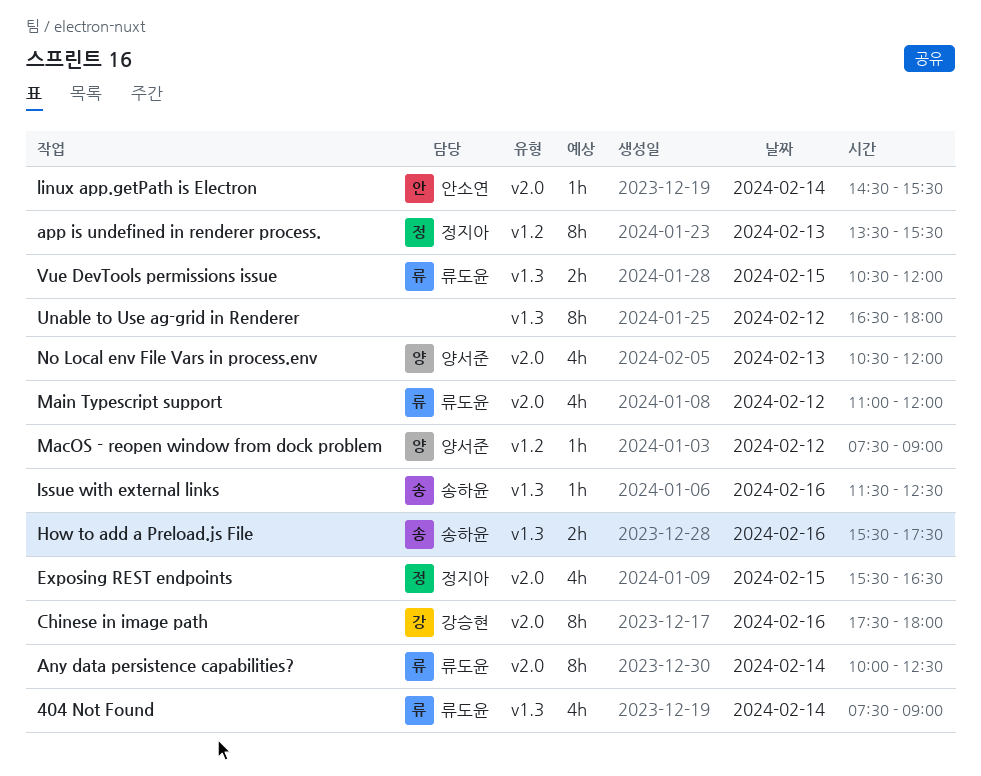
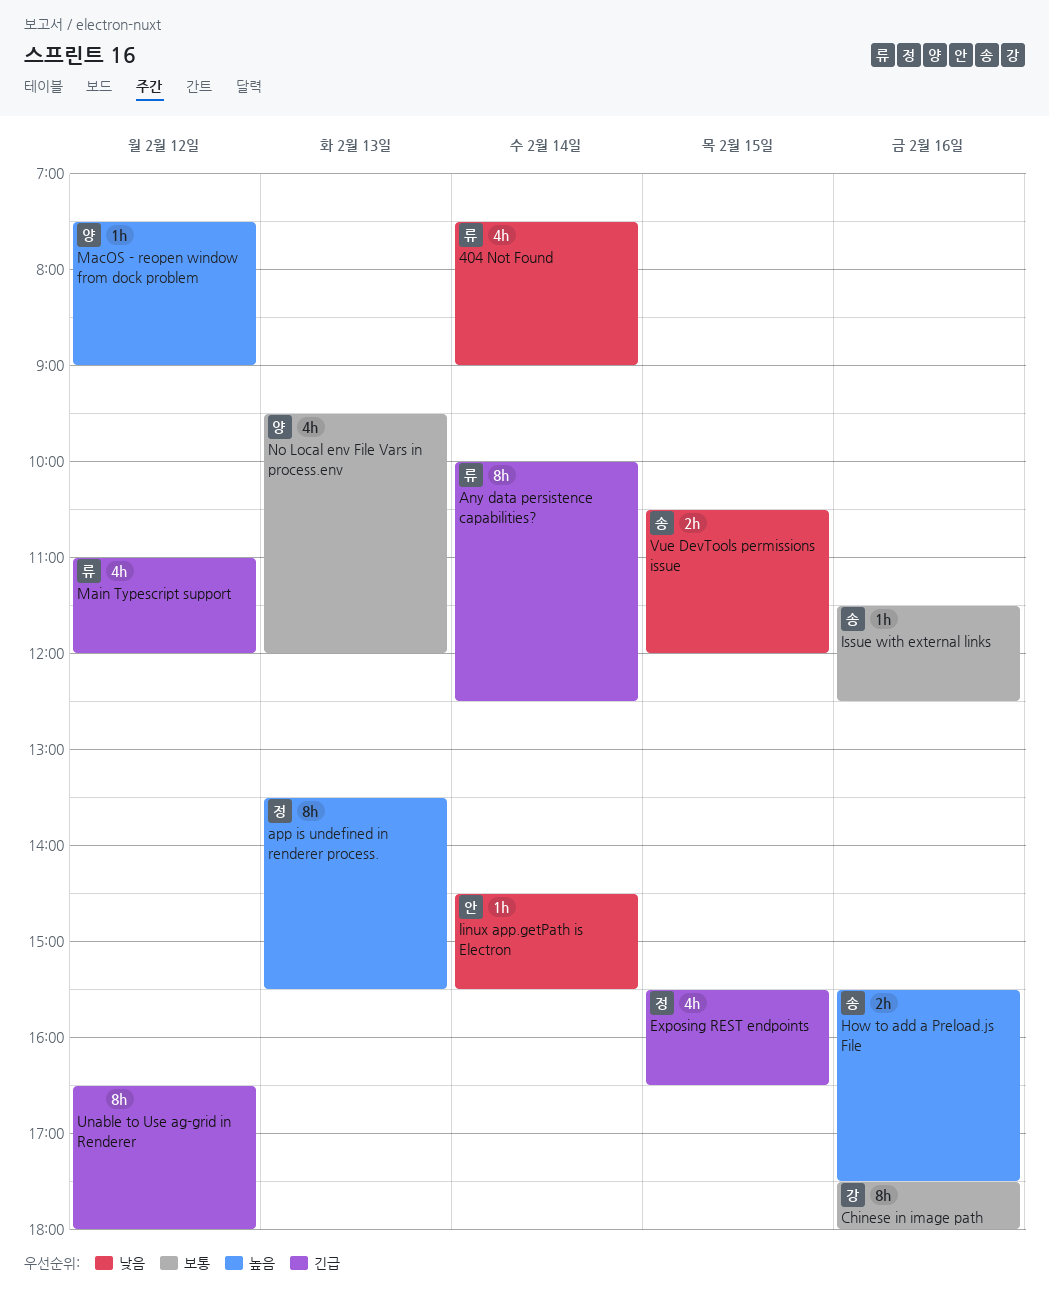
No Local env File Vars in process.env, begins: 10:30 -> 09:30
Vue DevTools permissions issue, owner: 류도윤 -> 송하윤

